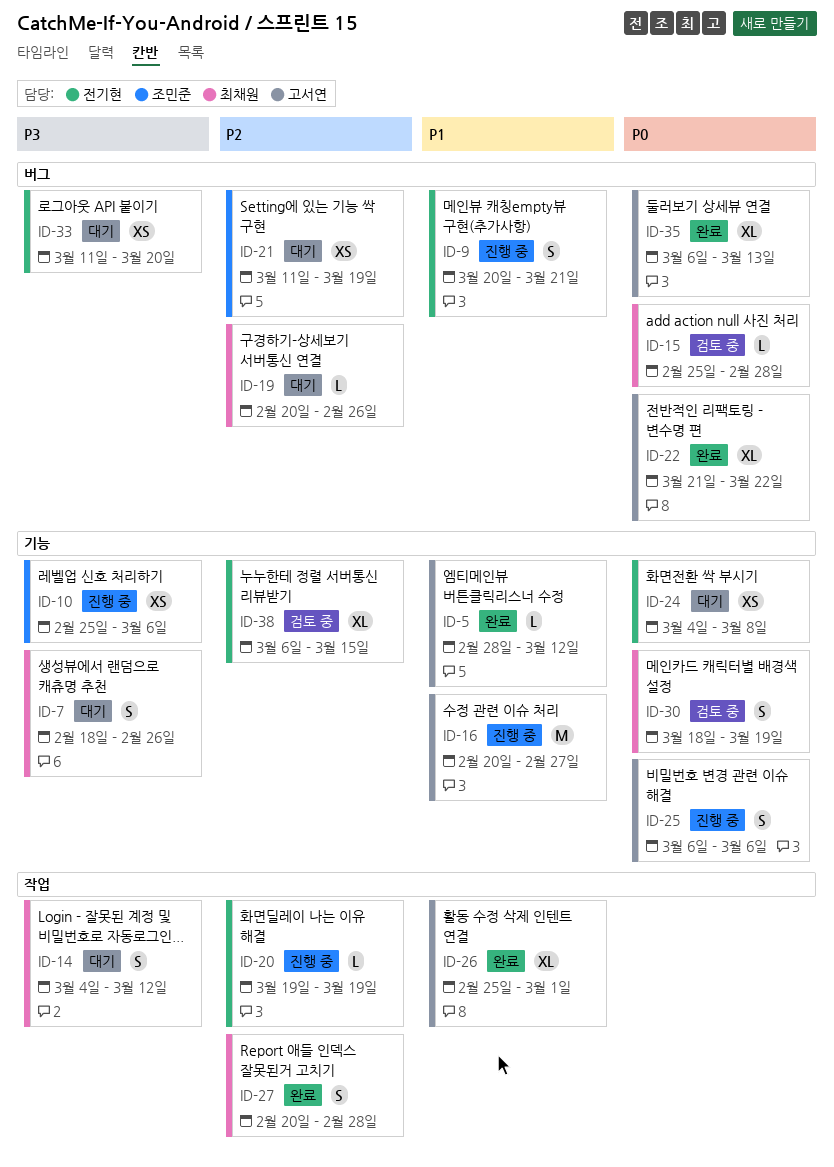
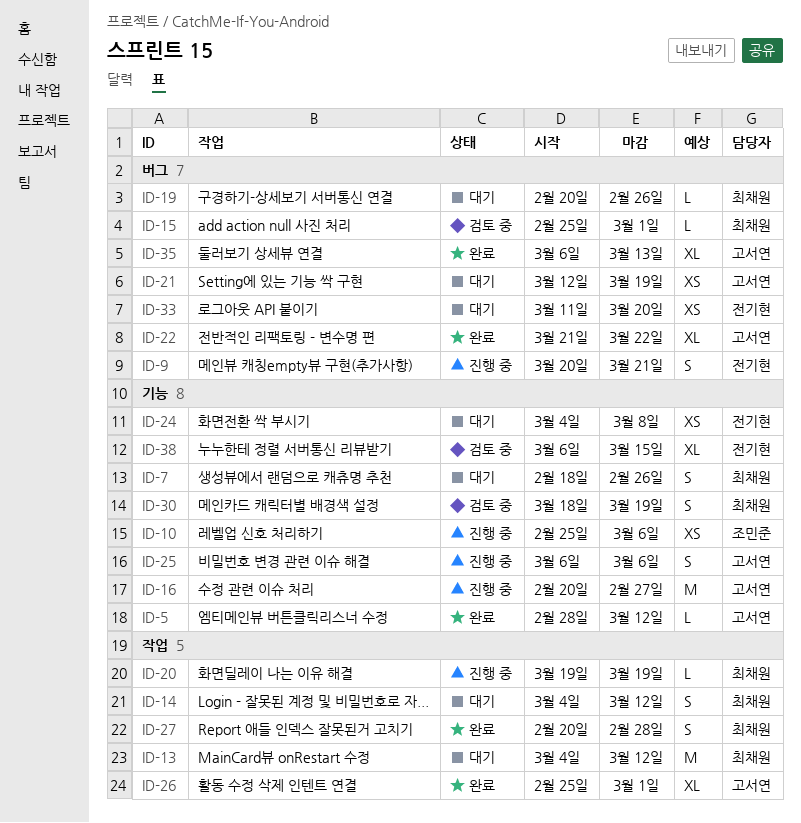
ID-13: none -> present
ID-15, due: Feb 28 -> Mar 1
ID-20, owner: 전기현 -> 최채원
ID-21, owner: 조민준 -> 고서연
ID-21, start: Mar 11 -> Mar 12

